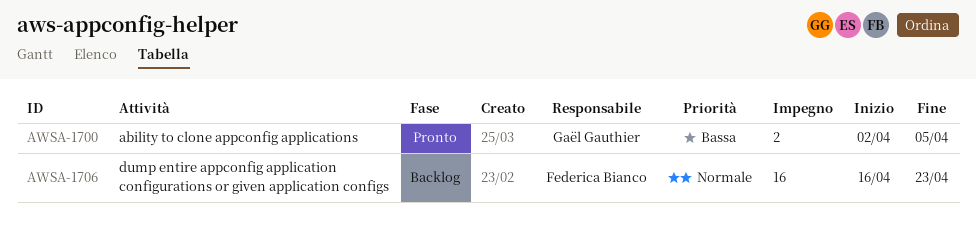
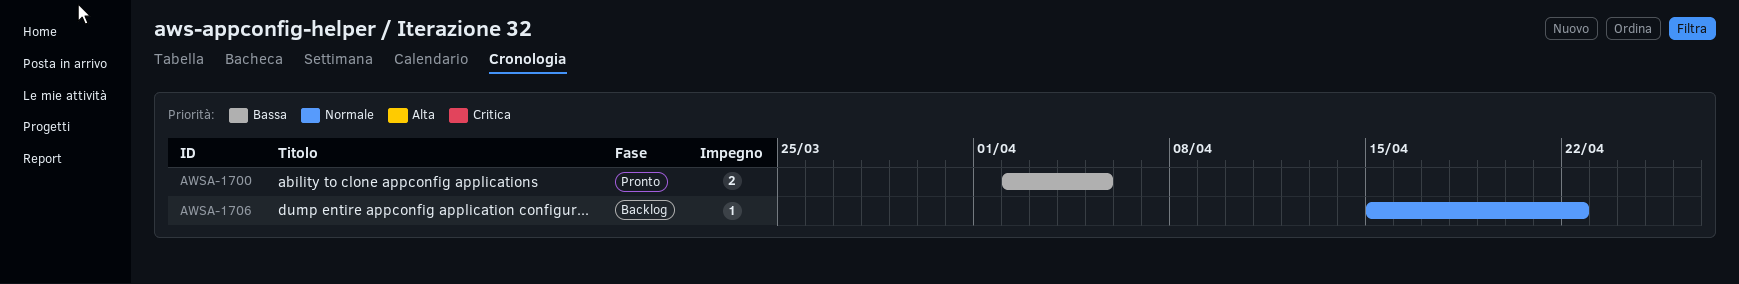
AWSA-1706, estimate: 16 -> 1
AWSA-1706, start: Apr 16 -> Apr 15
AWSA-1706, due: Apr 23 -> Apr 22

